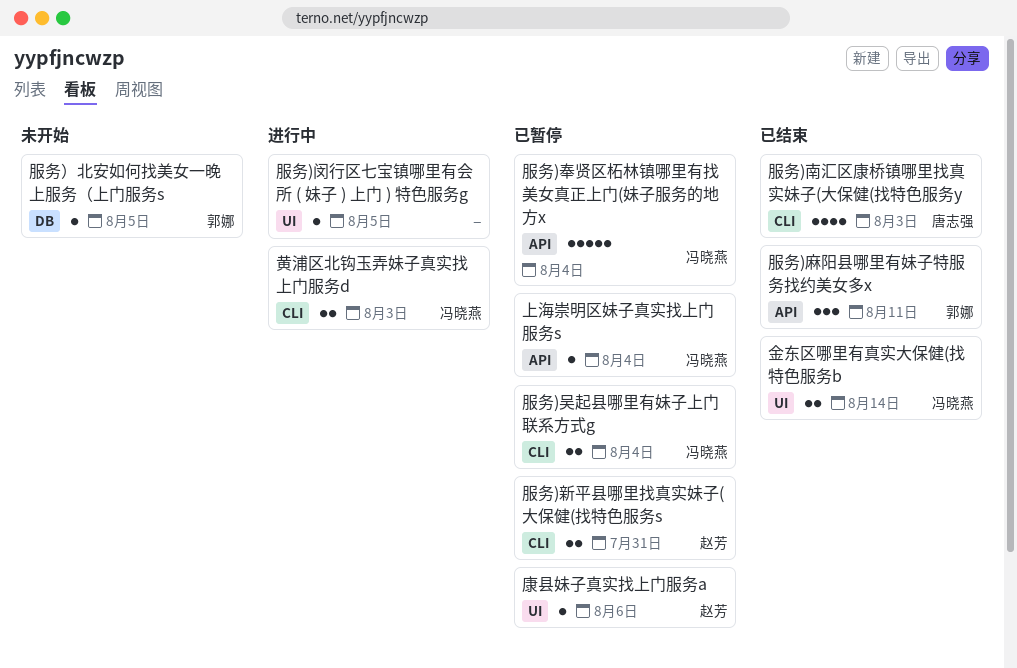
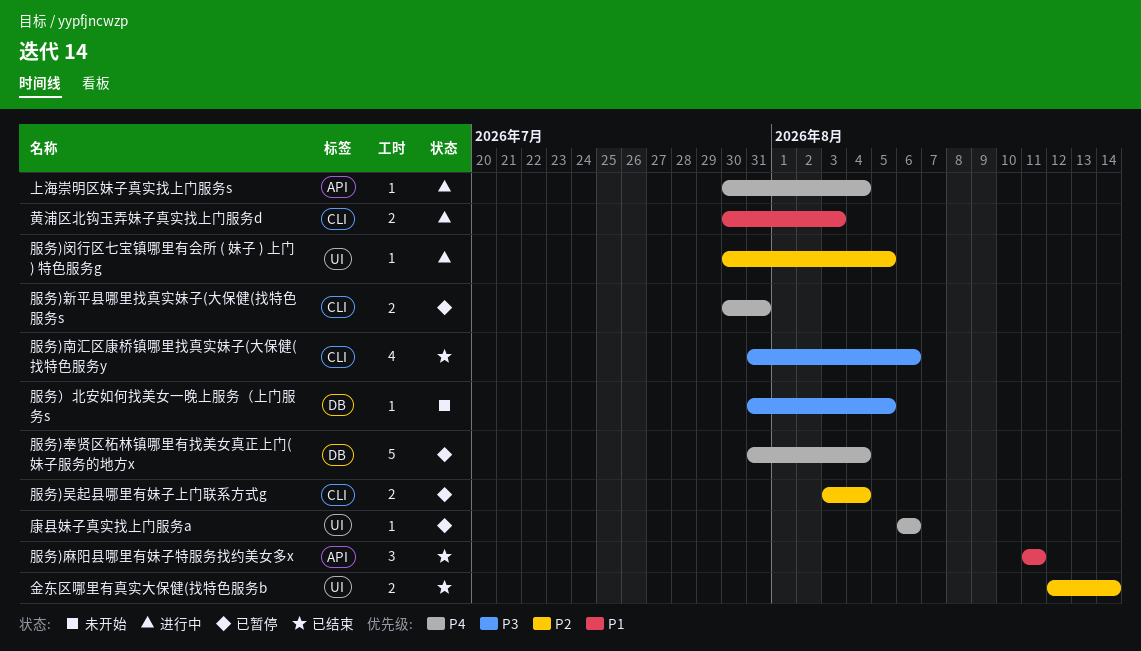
上海崇明区妹子真实找上门服务s, status: 已暂停 -> 进行中
服务)南汇区康桥镇哪里找真实妹子(大保健(找特色服务y, due: Aug 3 -> Aug 6
服务)奉贤区柘林镇哪里有找美女真正上门(妹子服务的地方x, label: API -> DB

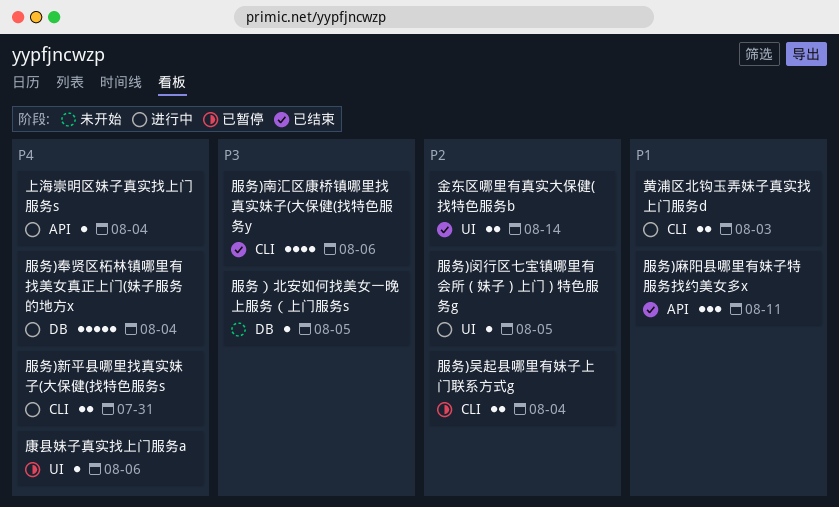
服务)奉贤区柘林镇哪里有找美女真正上门(妹子服务的地方x, status: 已暂停 -> 进行中
服务)新平县哪里找真实妹子(大保健(找特色服务s, status: 已暂停 -> 进行中

